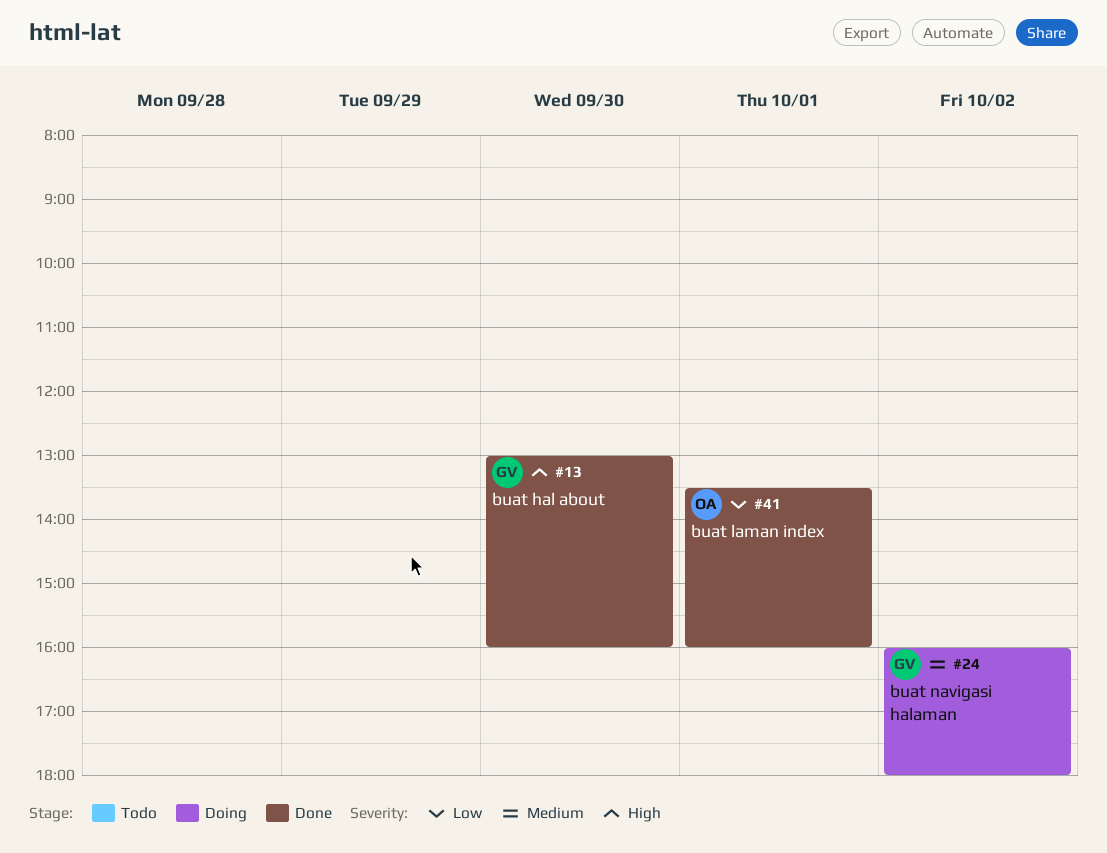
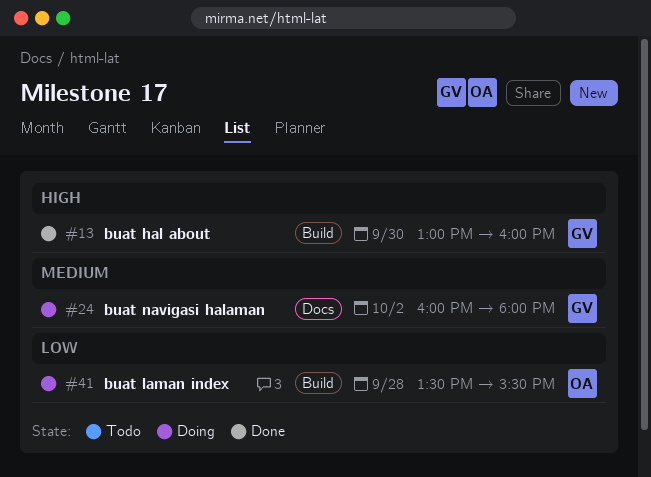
#41, status: Done -> Doing
#41, day: Oct 1 -> Sep 28
#41, ends: 16:00 -> 15:30

